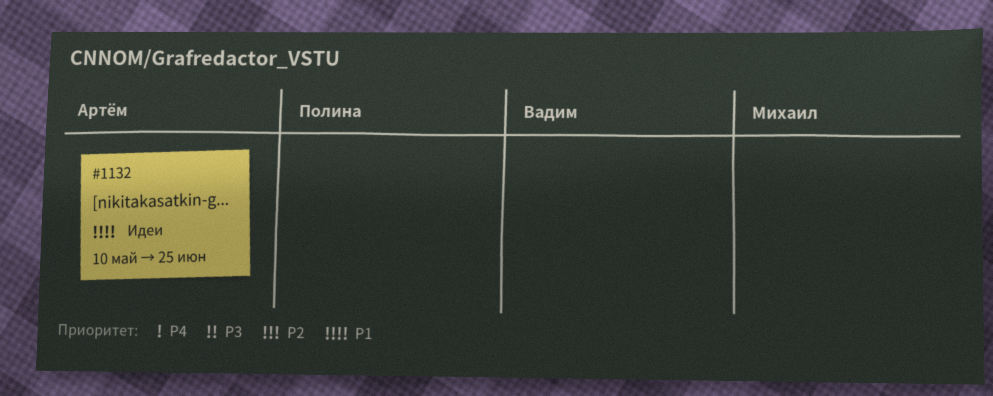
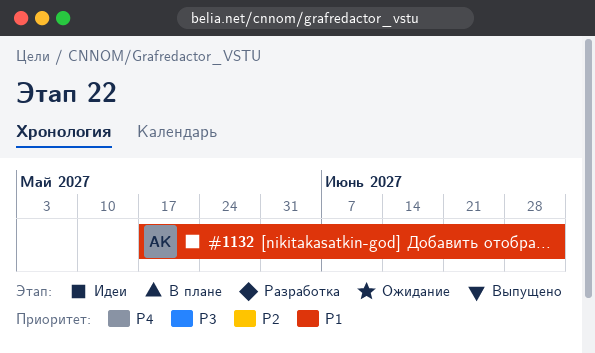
#1132, start: May 10 -> May 17
#1132, due: Jun 25 -> Jul 2

